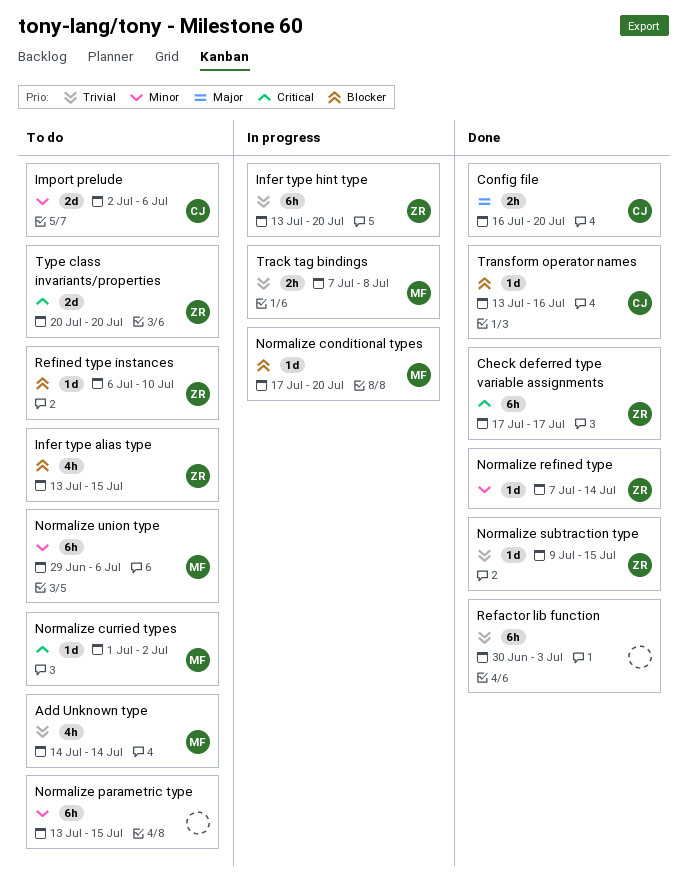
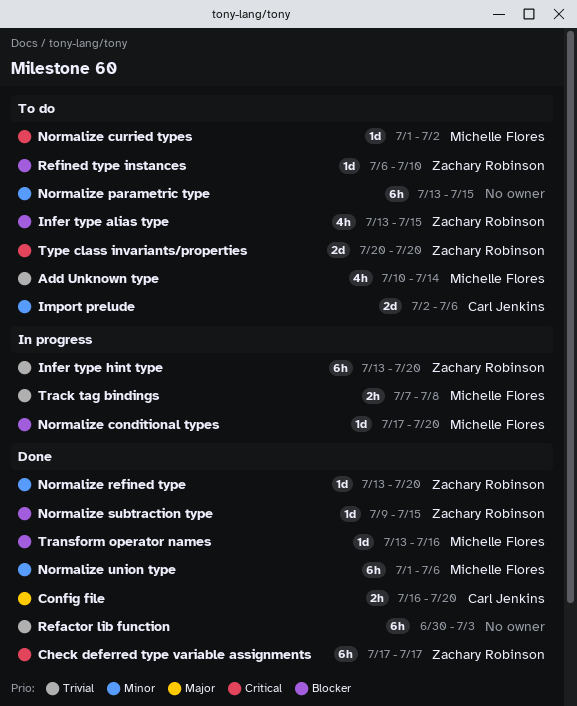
Add Unknown type, start: Jul 14 -> Jul 10
Normalize refined type, start: Jul 7 -> Jul 13
Normalize refined type, due: Jul 14 -> Jul 20
Normalize subtraction type, priority: Trivial -> Blocker
Normalize union type, status: To do -> Done
Normalize union type, start: Jun 29 -> Jul 1
Transform operator names, owner: Carl Jenkins -> Michelle Flores

